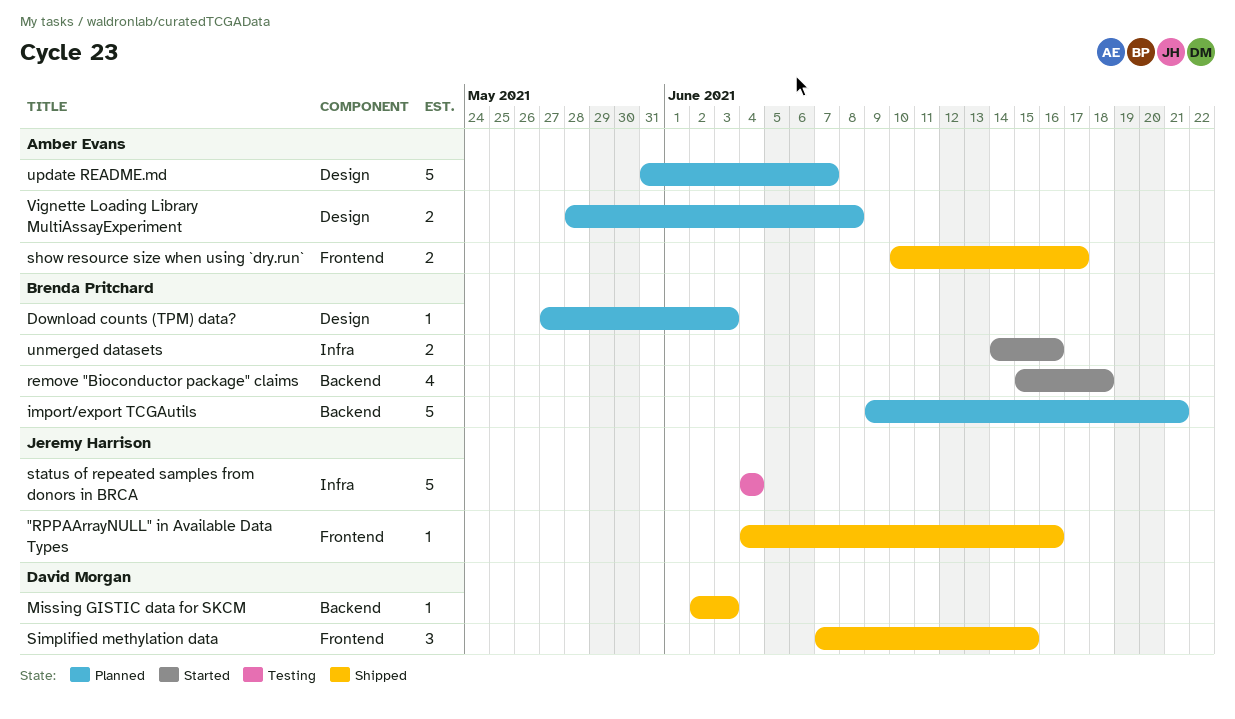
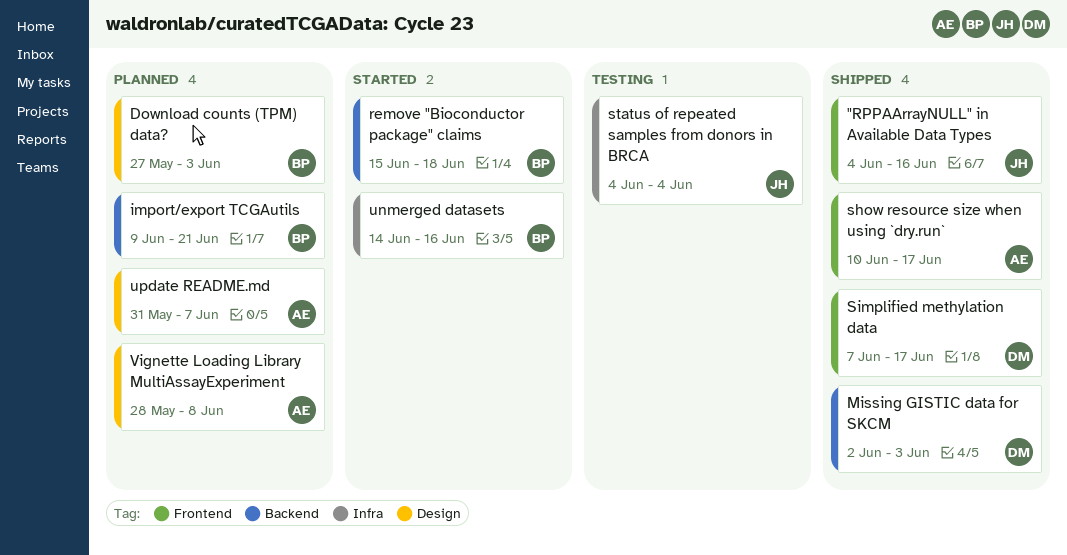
Simplified methylation data, due: Jun 15 -> Jun 17

